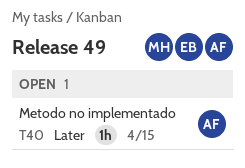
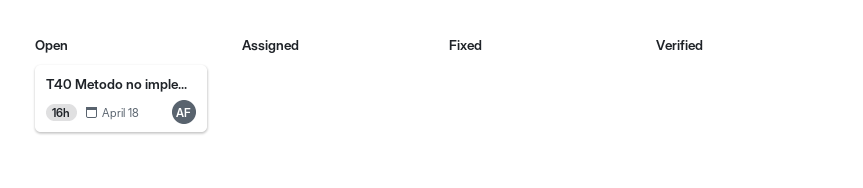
T40, estimate: 1h -> 16h
T40, due: Apr 15 -> Apr 18

